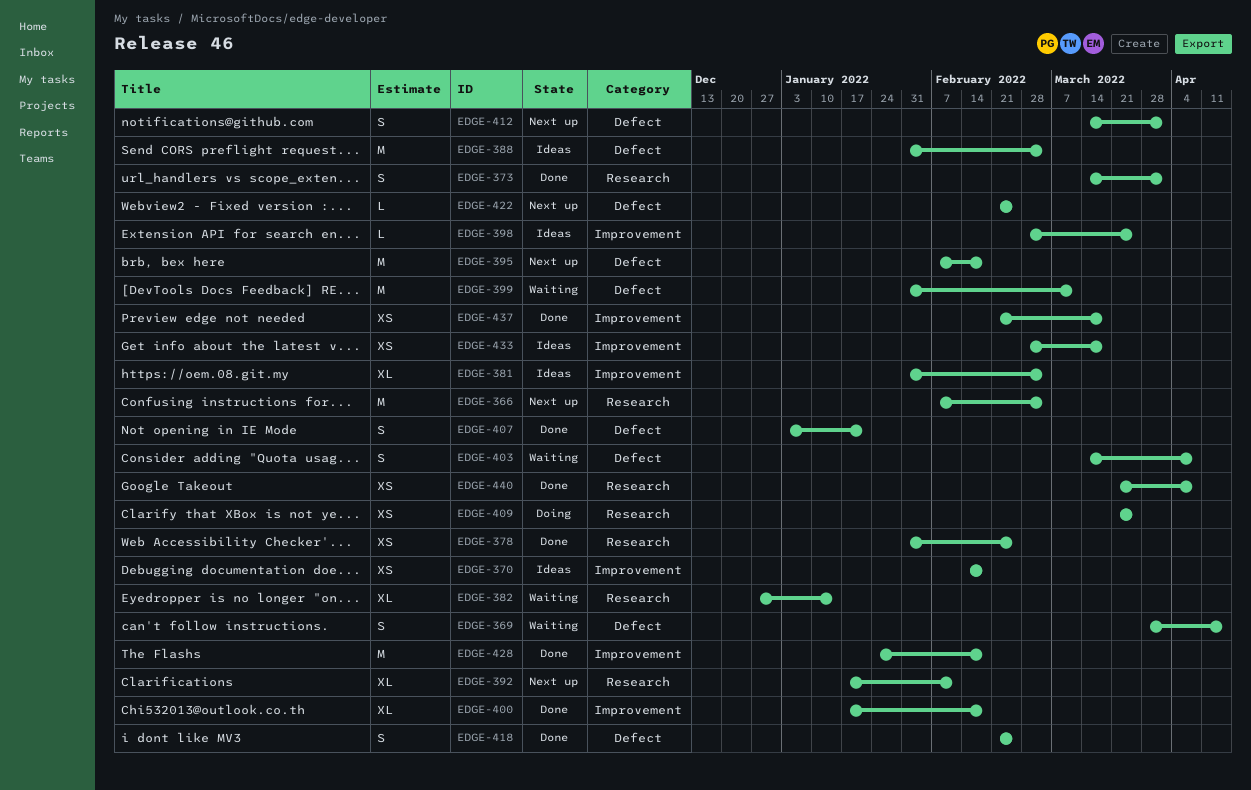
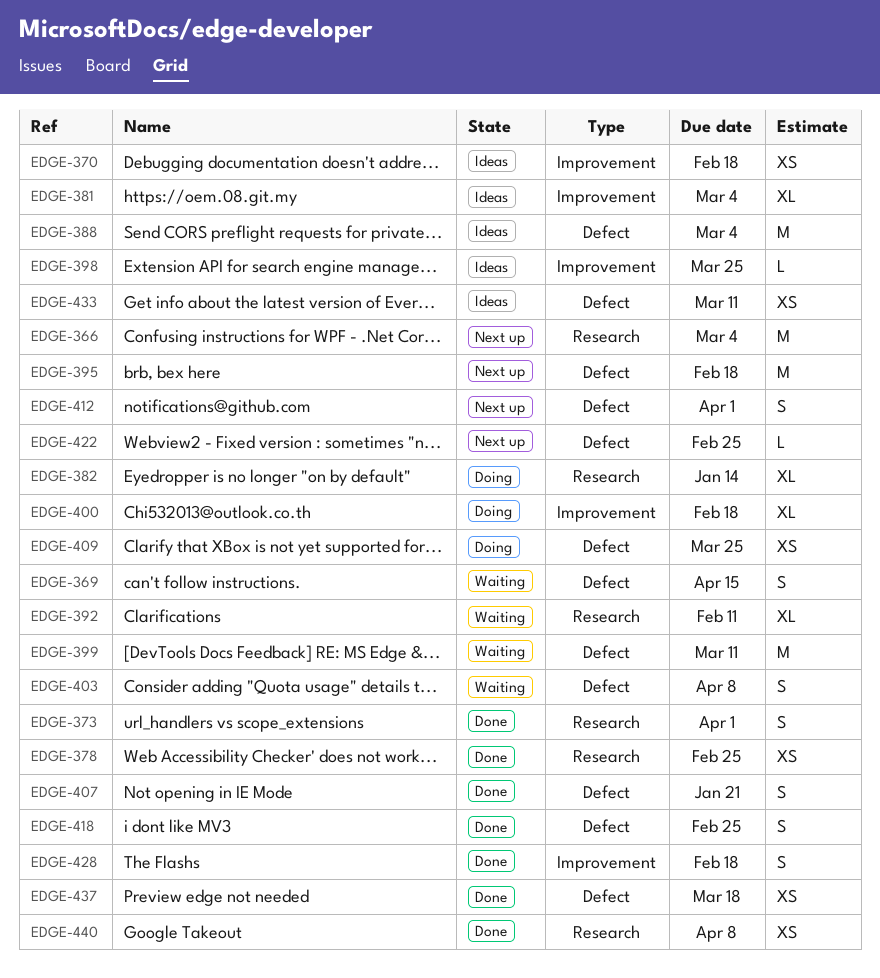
EDGE-382, status: Waiting -> Doing
EDGE-392, status: Next up -> Waiting
EDGE-400, status: Done -> Doing
EDGE-409, label: Research -> Defect
EDGE-428, estimate: M -> S
EDGE-433, label: Improvement -> Defect
EDGE-433, due: Mar 18 -> Mar 11
EDGE-437, label: Improvement -> Defect

